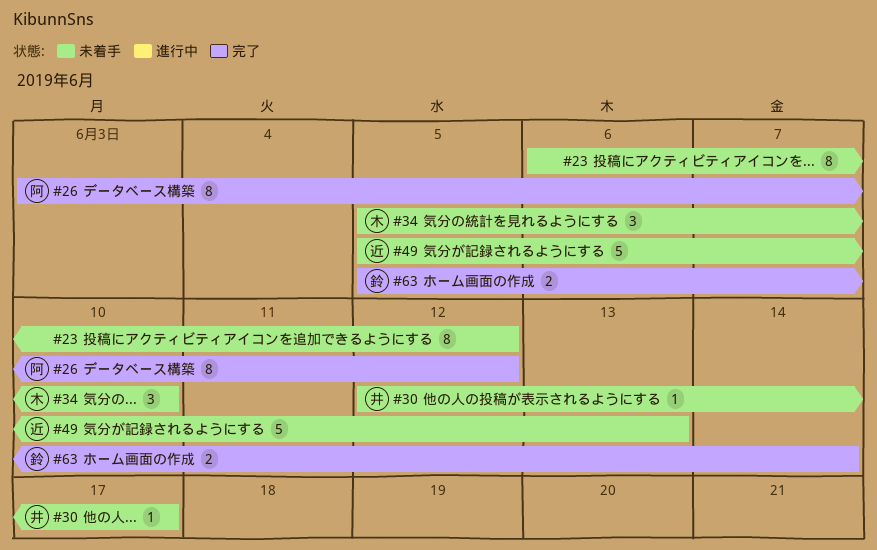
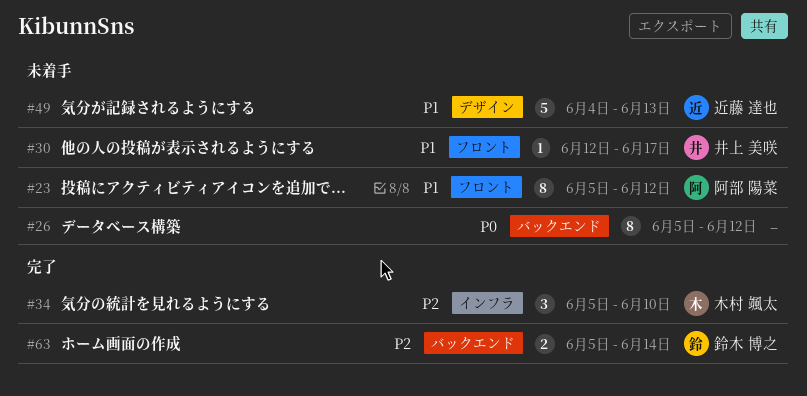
#23, owner: none -> 阿部 陽菜
#23, start: Jun 6 -> Jun 5
#26, status: 完了 -> 未着手
#26, owner: 阿部 陽菜 -> none
#26, start: Jun 3 -> Jun 5
#34, status: 未着手 -> 完了
#49, start: Jun 5 -> Jun 4

